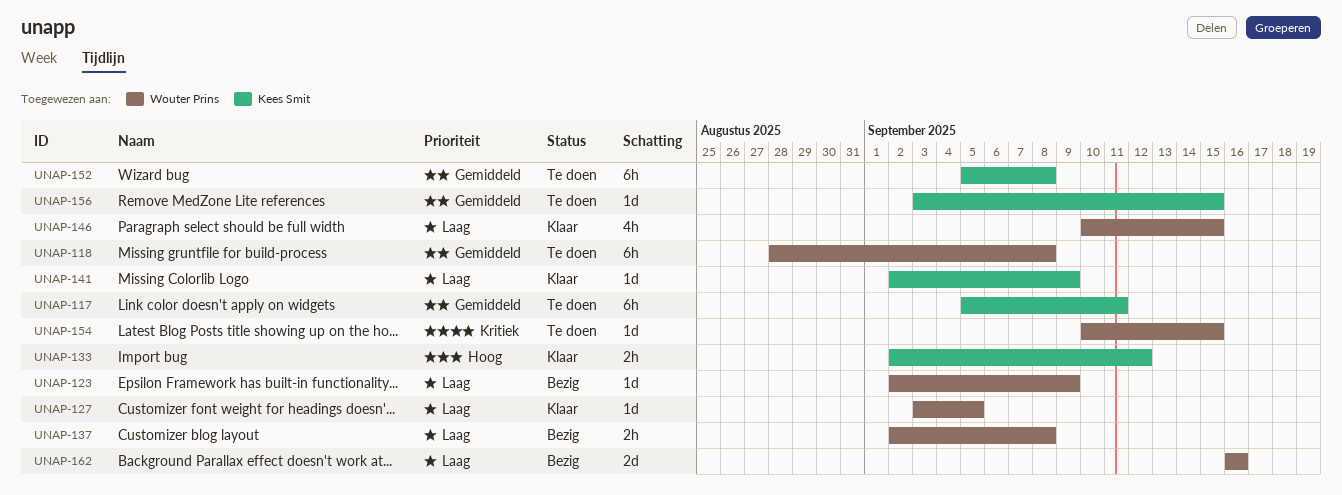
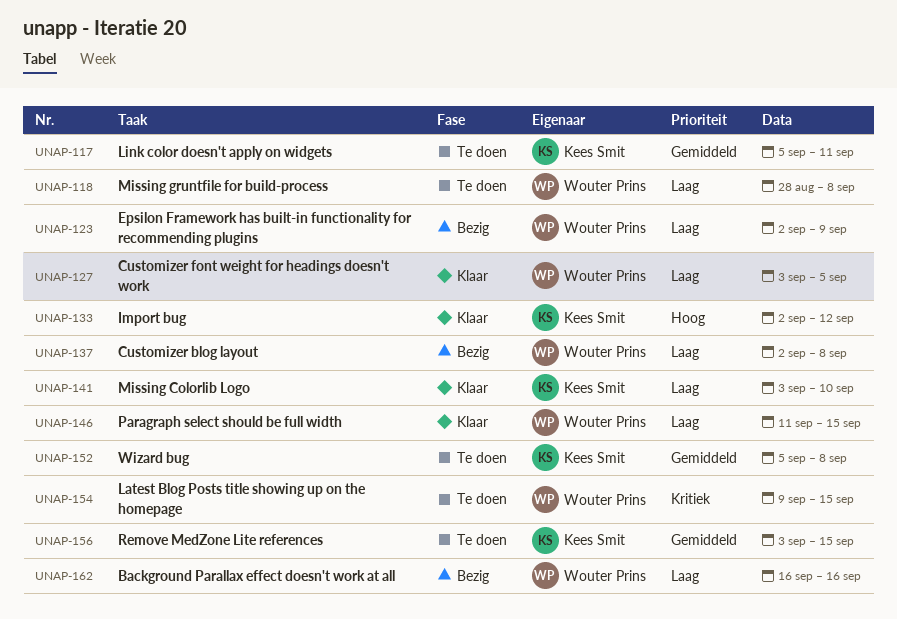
UNAP-118, priority: Gemiddeld -> Laag
UNAP-141, start: Sep 2 -> Sep 3
UNAP-141, due: Sep 9 -> Sep 10
UNAP-146, start: Sep 10 -> Sep 11
UNAP-154, start: Sep 10 -> Sep 9

